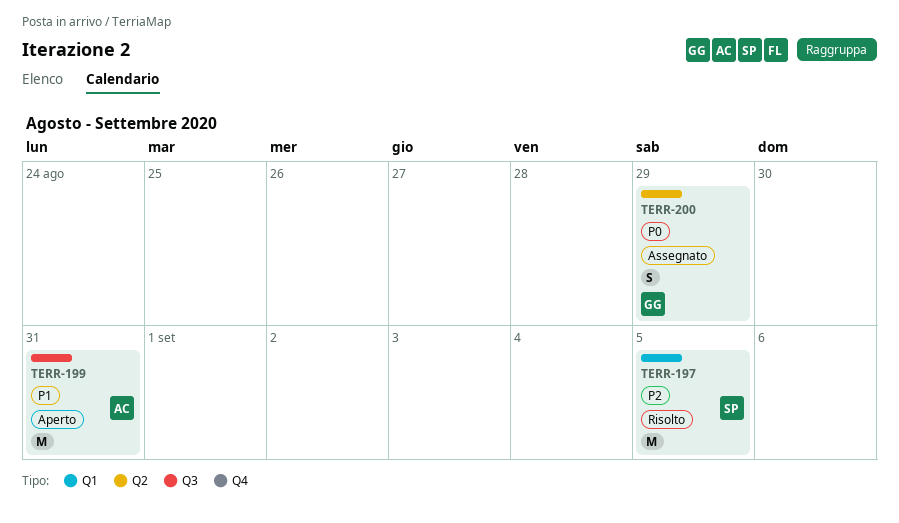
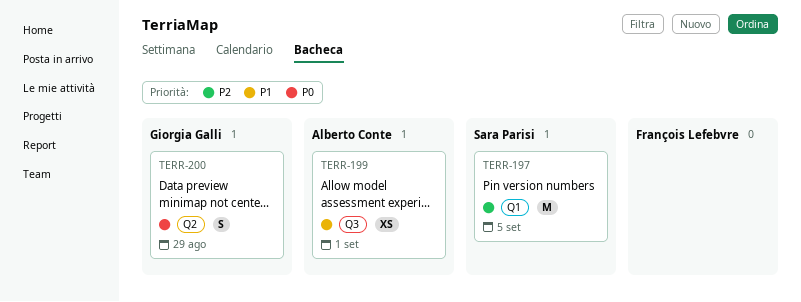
TERR-199, estimate: M -> XS
TERR-199, due: Aug 31 -> Sep 1

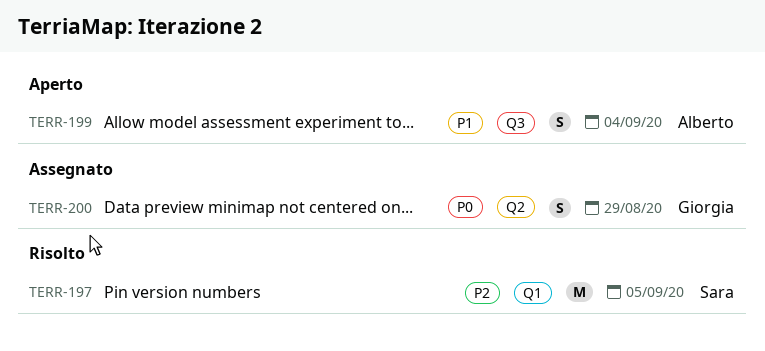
TERR-199, estimate: XS -> S
TERR-199, due: Sep 1 -> Sep 4

